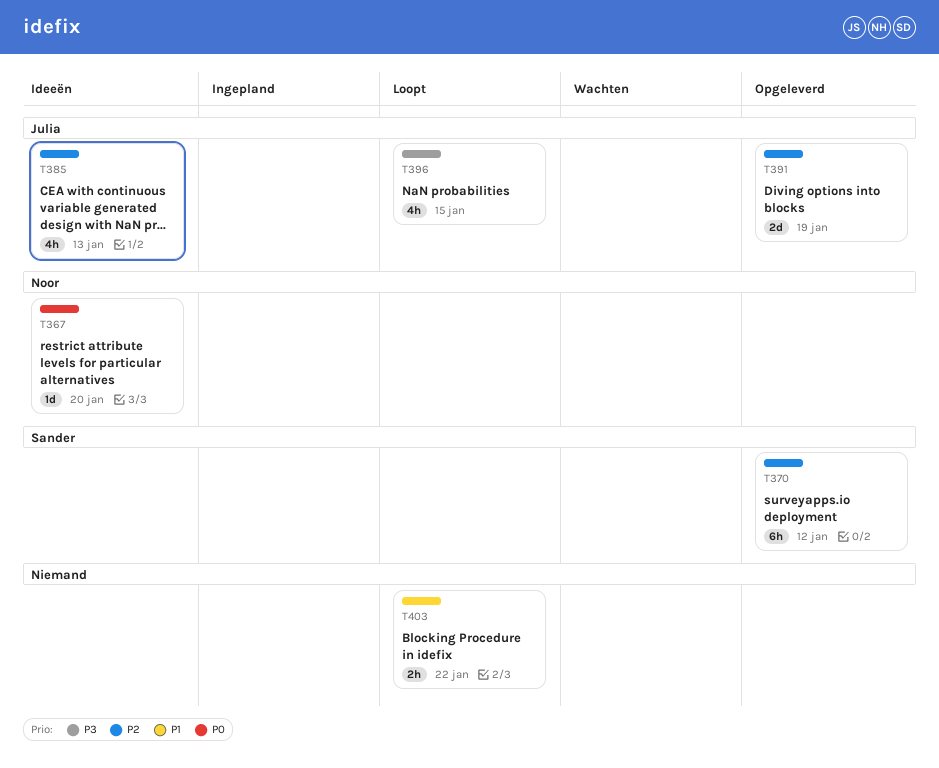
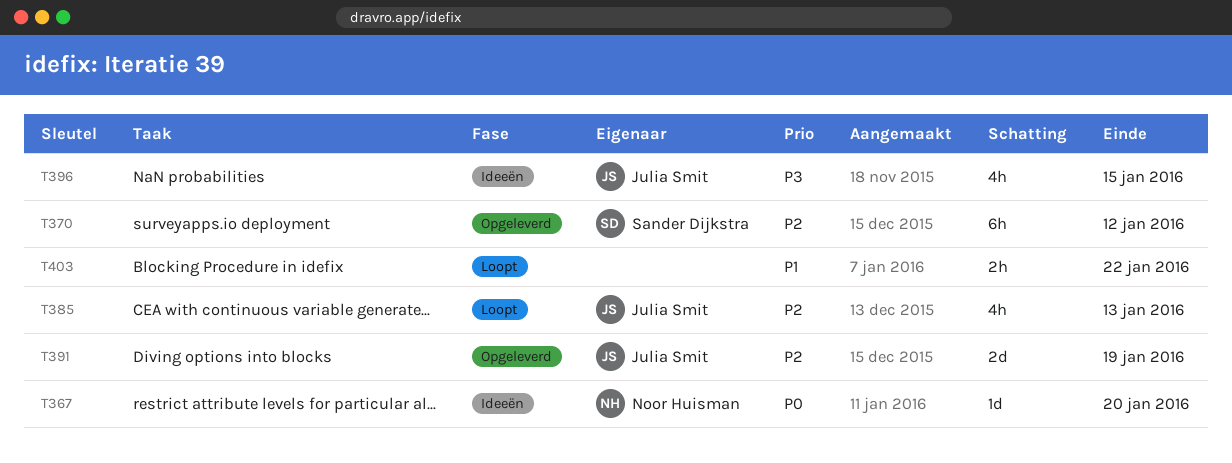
T385, status: Ideeën -> Loopt
T396, status: Loopt -> Ideeën

